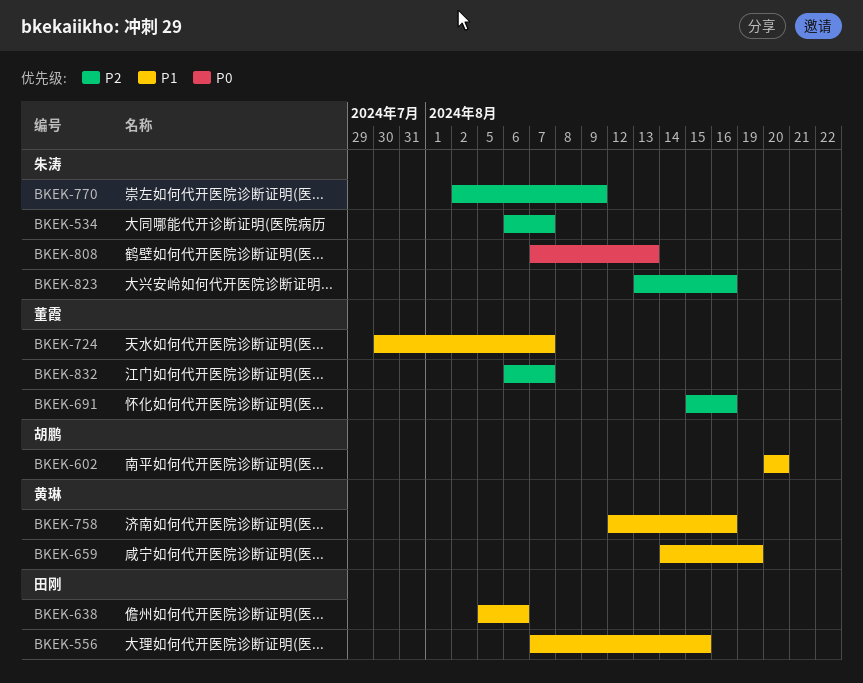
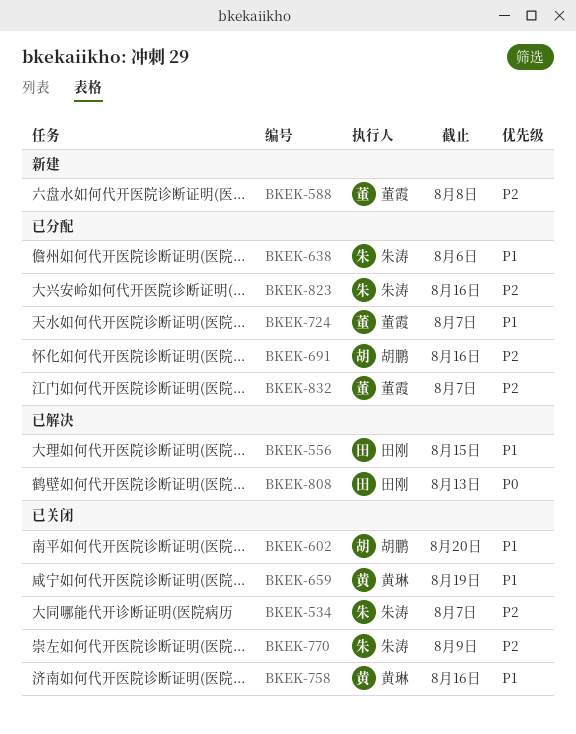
BKEK-588: none -> present
BKEK-638, owner: 田刚 -> 朱涛
BKEK-691, owner: 董霞 -> 胡鹏
BKEK-808, owner: 朱涛 -> 田刚

